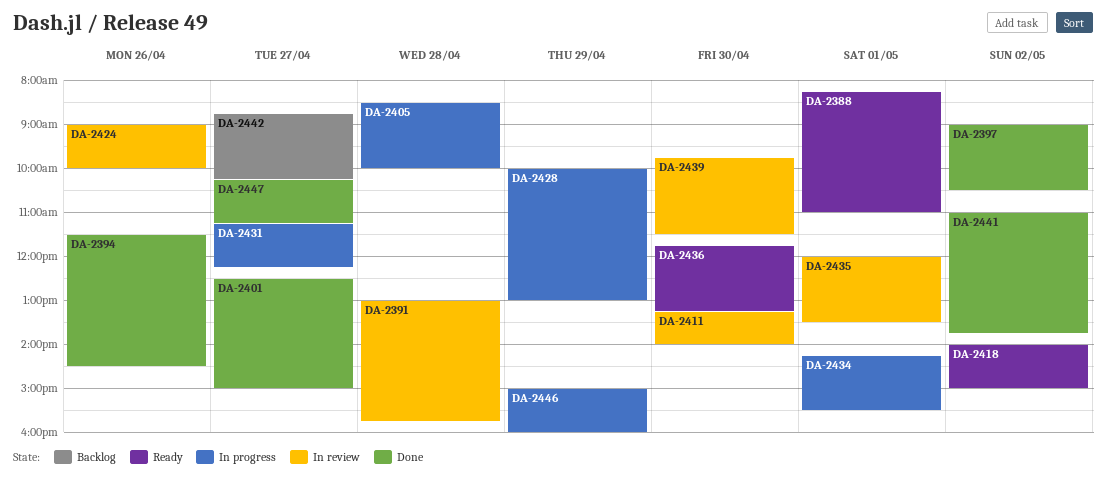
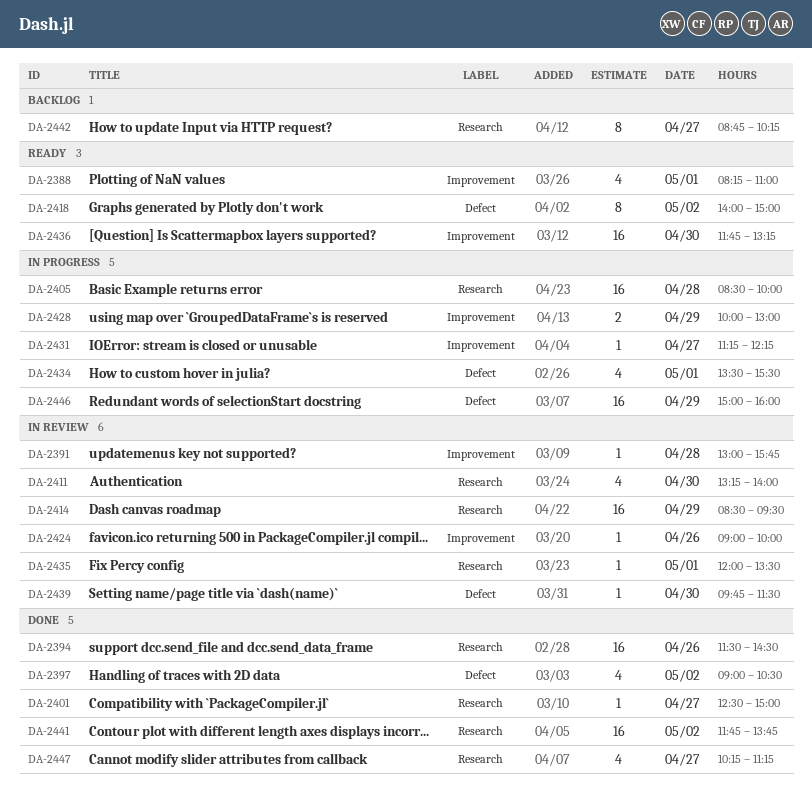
DA-2414: none -> present
DA-2434, begins: 14:15 -> 13:30
DA-2441, begins: 11:00 -> 11:45

